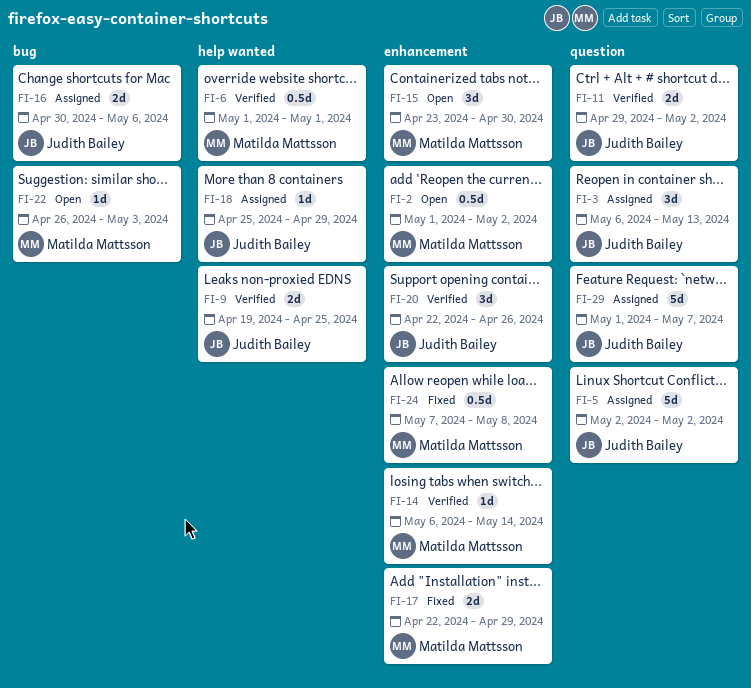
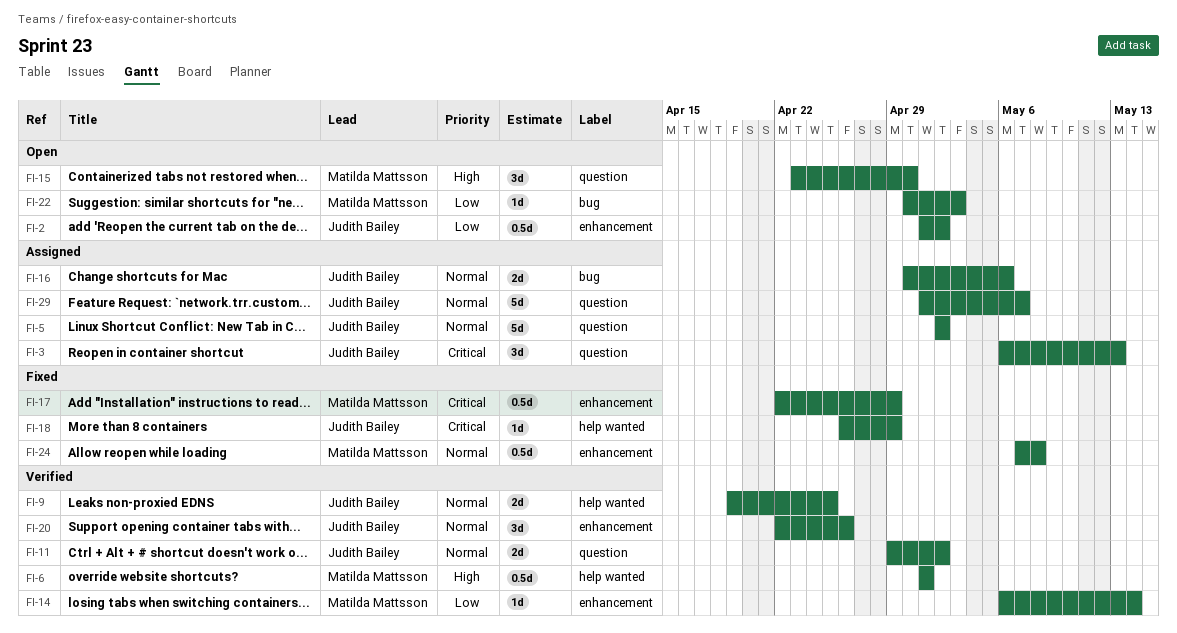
FI-2, owner: Matilda Mattsson -> Judith Bailey
FI-15, label: enhancement -> question
FI-17, estimate: 2d -> 0.5d
FI-18, status: Assigned -> Fixed
FI-18, start: Apr 25 -> Apr 26
FI-22, start: Apr 26 -> Apr 30

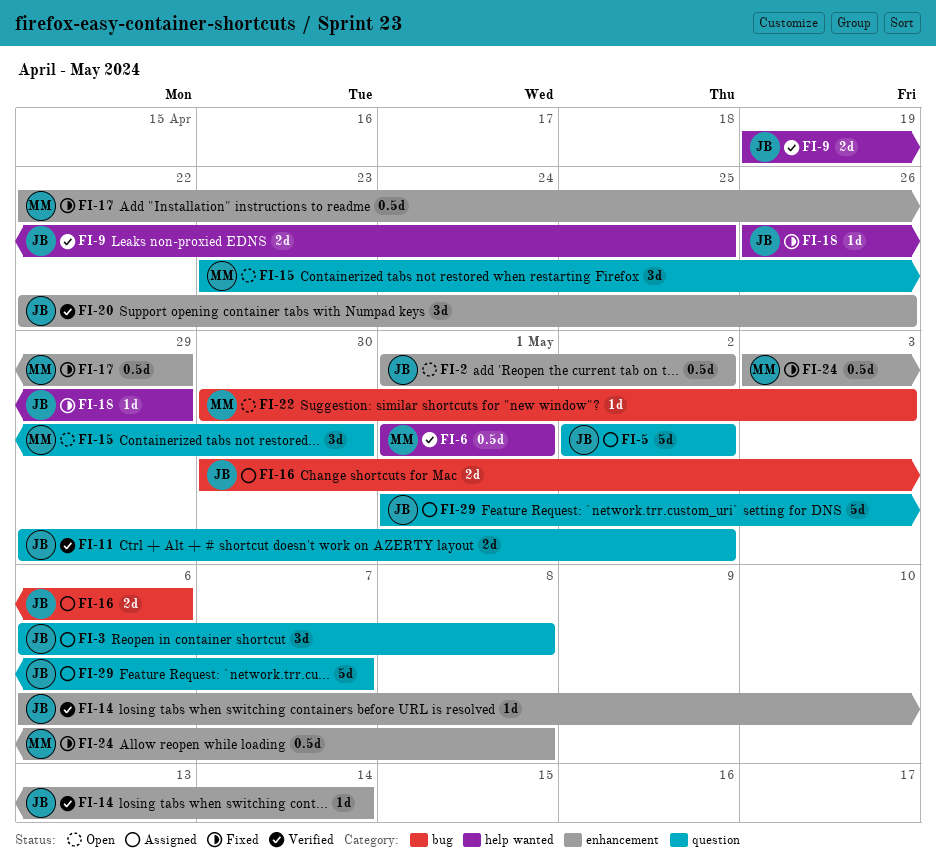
FI-3, due: May 13 -> May 8
FI-14, owner: Matilda Mattsson -> Judith Bailey
FI-24, start: May 7 -> May 3

